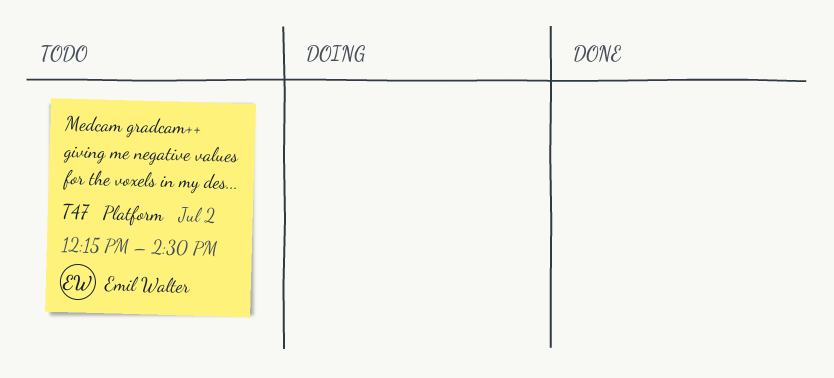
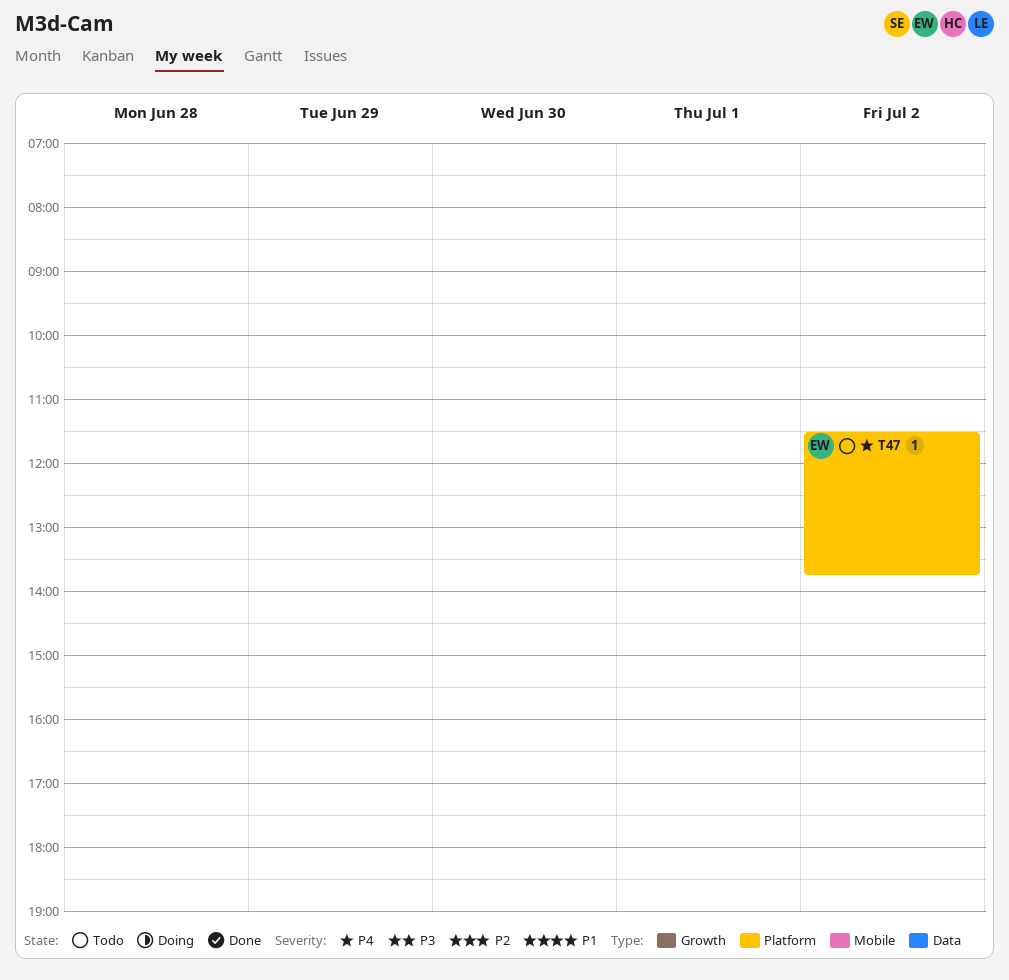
T47, begins: 12:15 -> 11:30
T47, ends: 14:30 -> 13:45

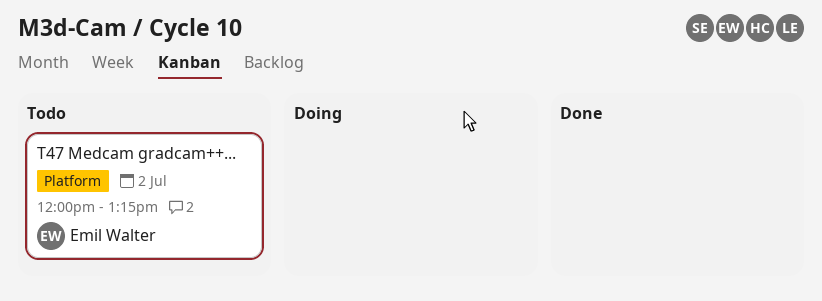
T47, begins: 11:30 -> 12:00
T47, ends: 13:45 -> 13:15

